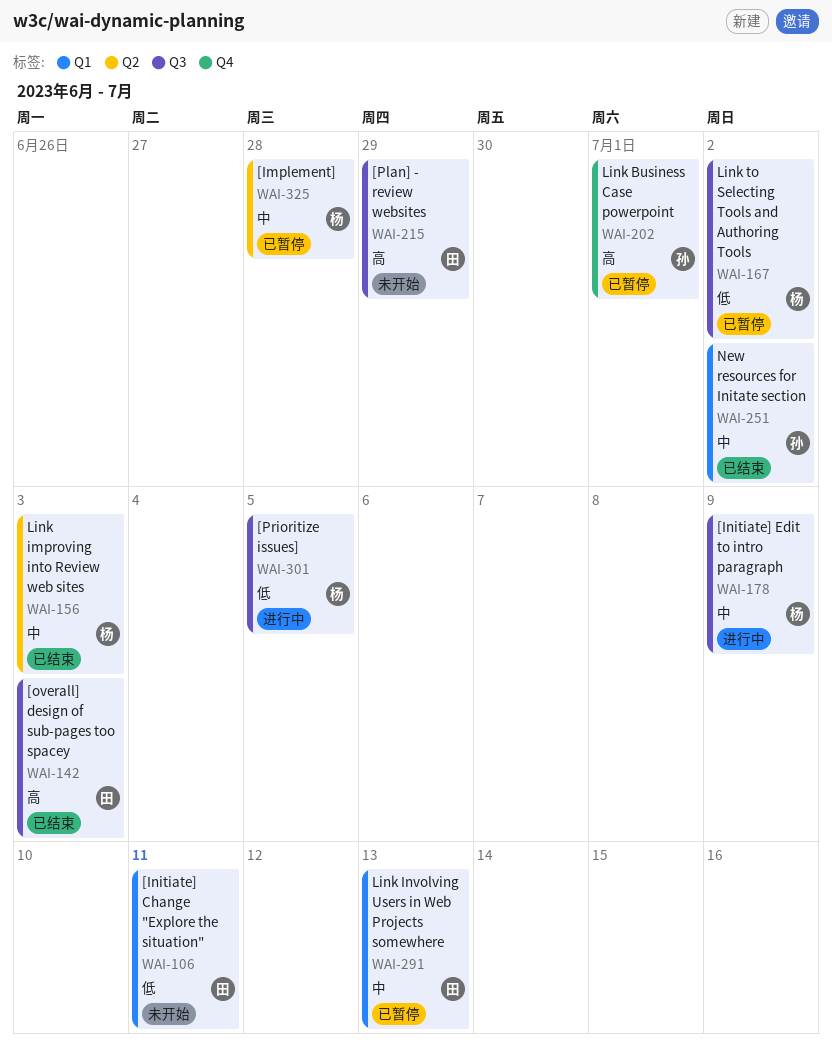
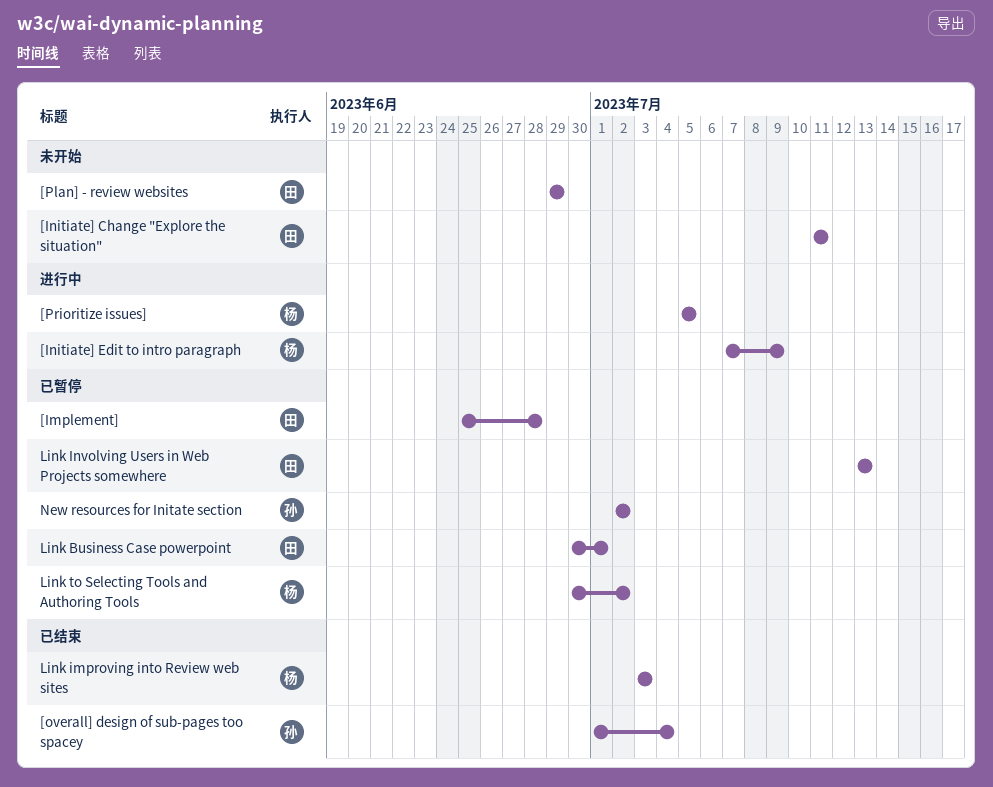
[Implement], owner: 杨 -> 田
[overall] design of sub-pages too spacey, owner: 田 -> 孙
[overall] design of sub-pages too spacey, due: Jul 3 -> Jul 4
Link Business Case powerpoint, owner: 孙 -> 田
New resources for Initate section, status: 已结束 -> 已暂停

